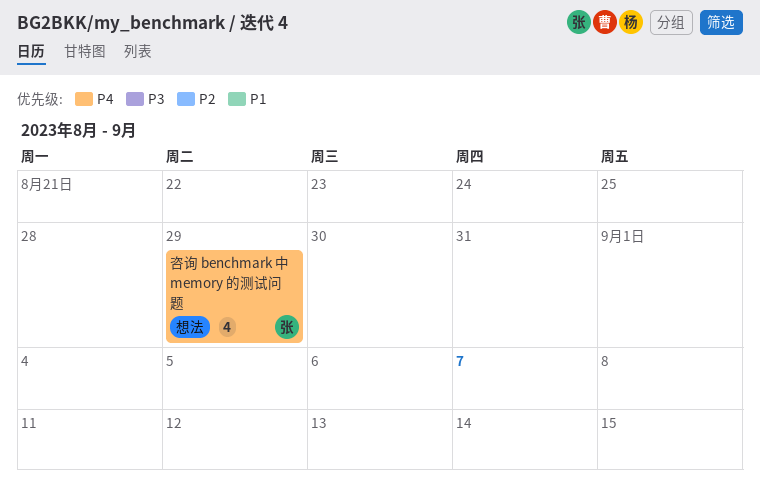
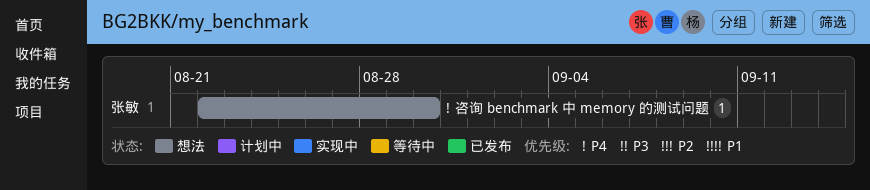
咨询 benchmark 中 memory 的测试问题, estimate: 4 -> 1
咨询 benchmark 中 memory 的测试问题, due: Aug 29 -> Aug 30

